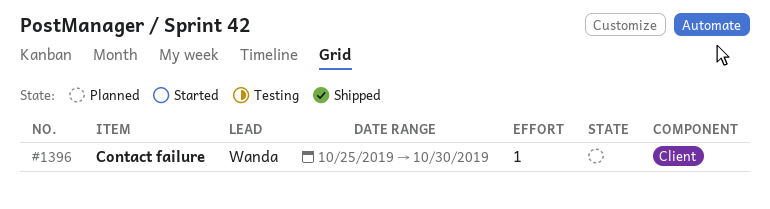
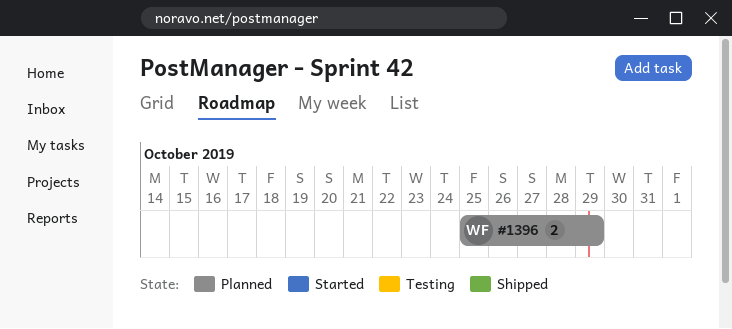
#1396, estimate: 1 -> 2
#1396, due: Oct 30 -> Oct 29

